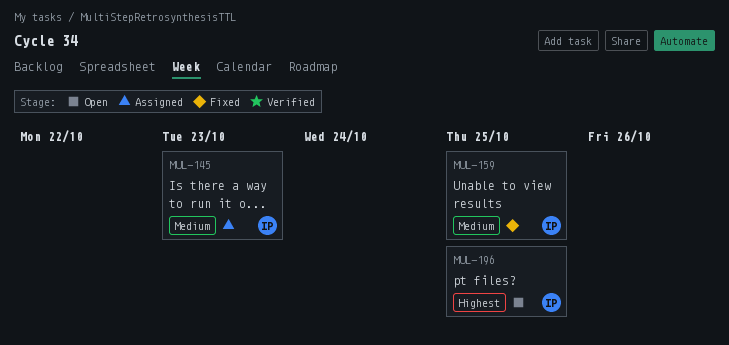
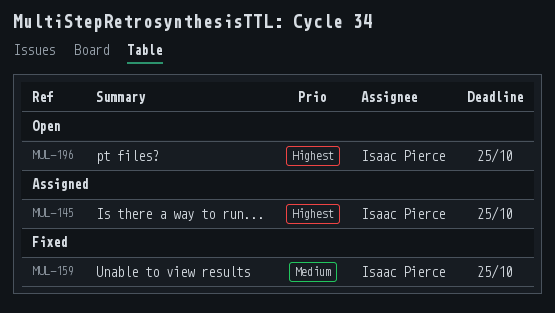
MUL-145, priority: Medium -> Highest
MUL-145, due: Oct 23 -> Oct 25

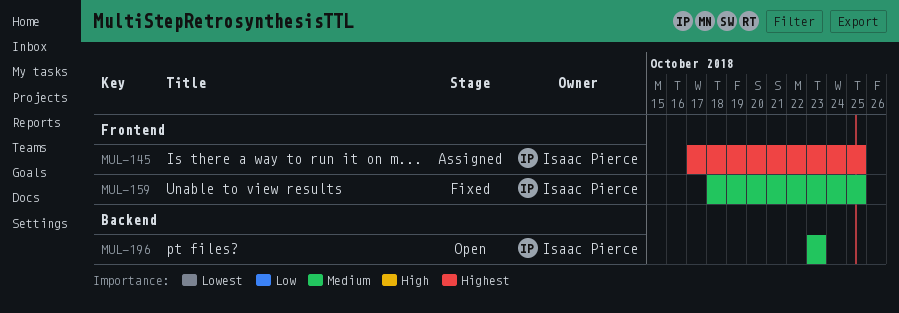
MUL-196, priority: Highest -> Medium
MUL-196, due: Oct 25 -> Oct 23

